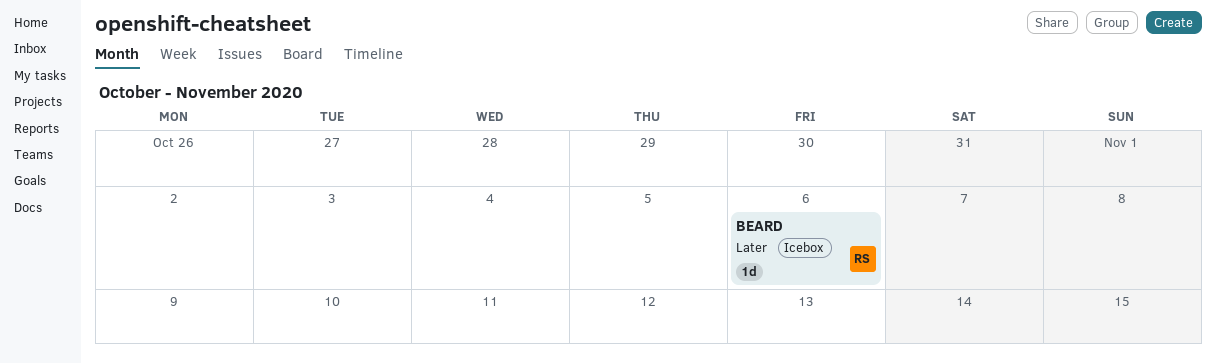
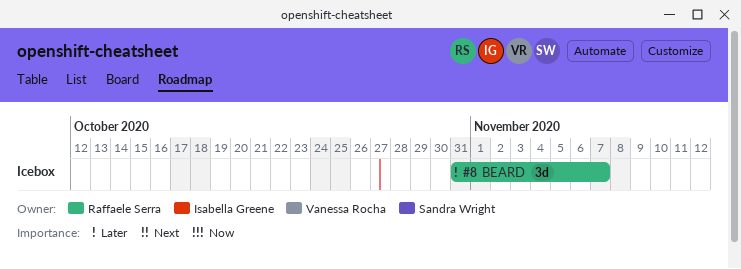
BEARD, estimate: 1d -> 3d
BEARD, due: Nov 6 -> Nov 7

